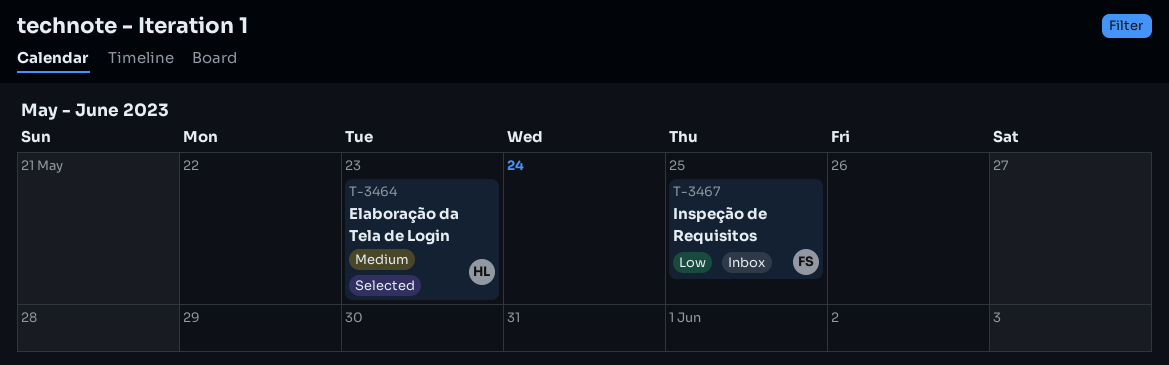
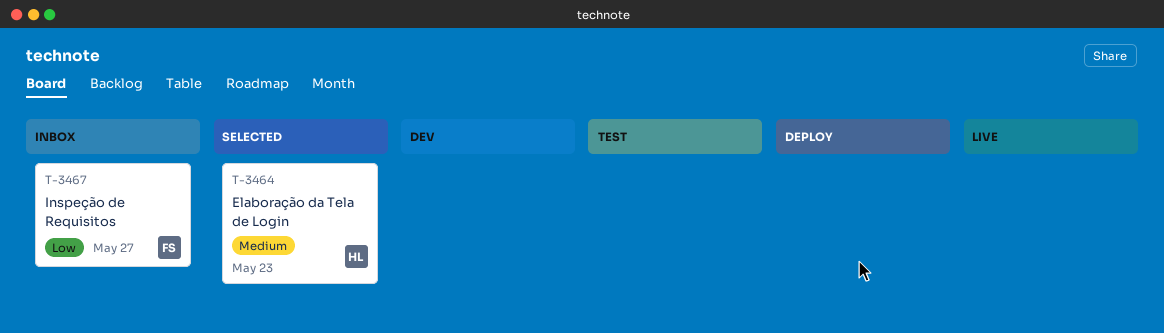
T-3467, due: May 25 -> May 27

